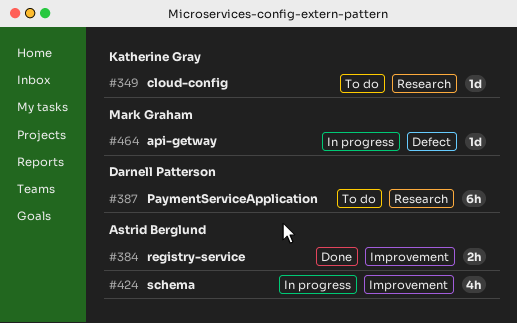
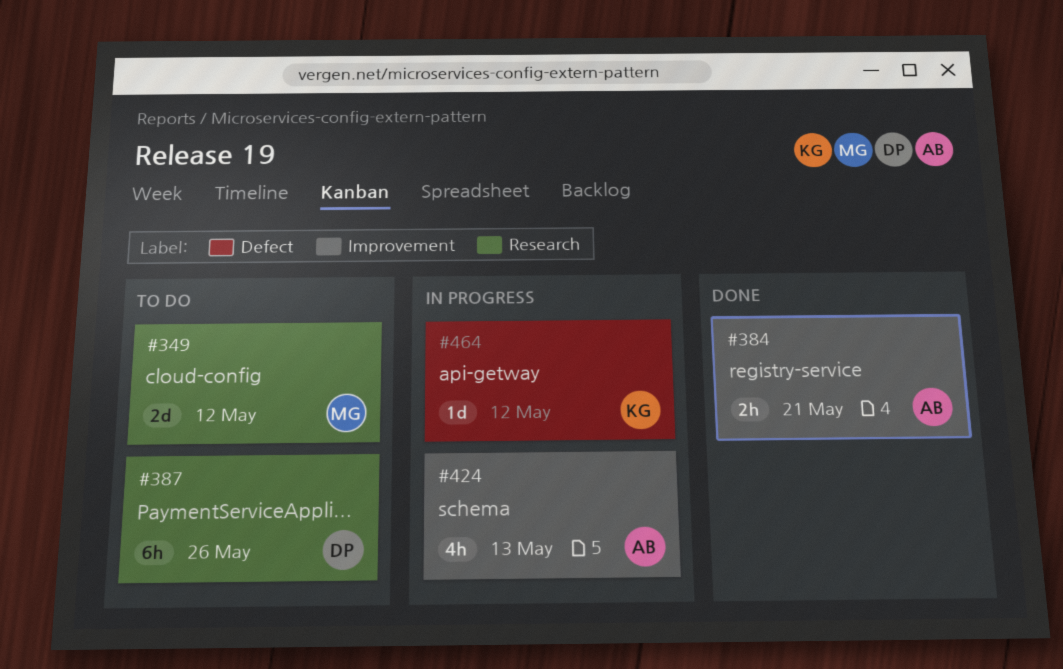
#349, owner: Katherine Gray -> Mark Graham
#349, estimate: 1d -> 2d
#464, owner: Mark Graham -> Katherine Gray

